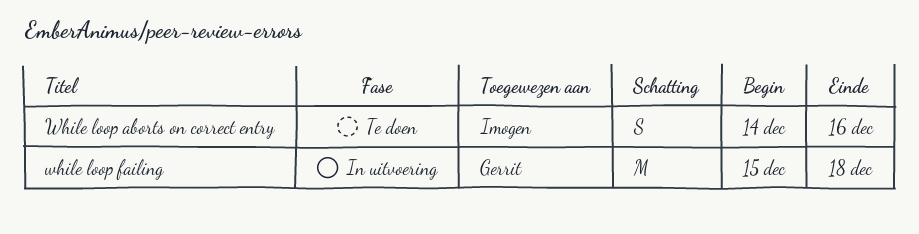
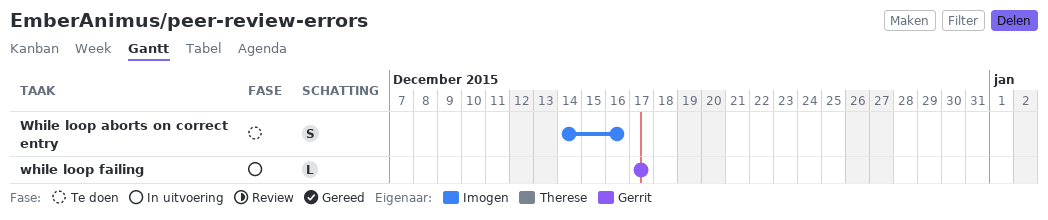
while loop failing, estimate: M -> L
while loop failing, start: Dec 15 -> Dec 17
while loop failing, due: Dec 18 -> Dec 17

